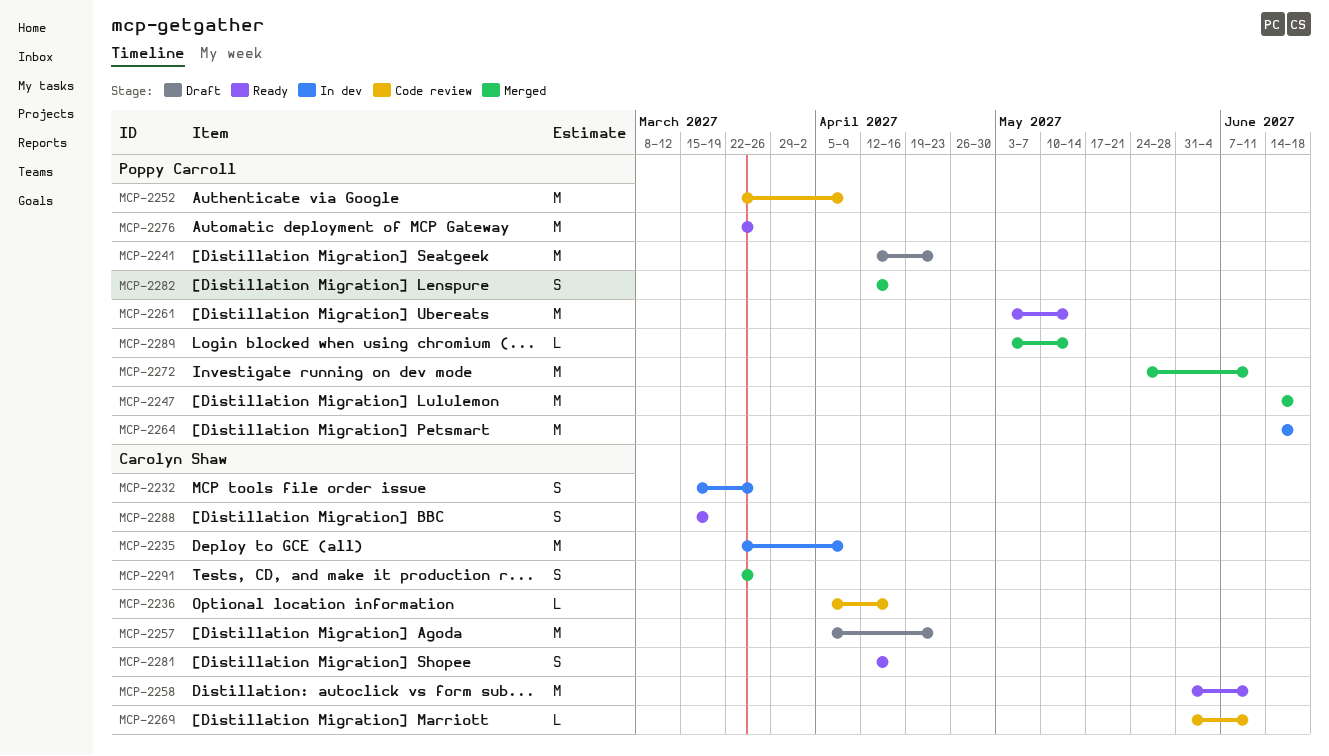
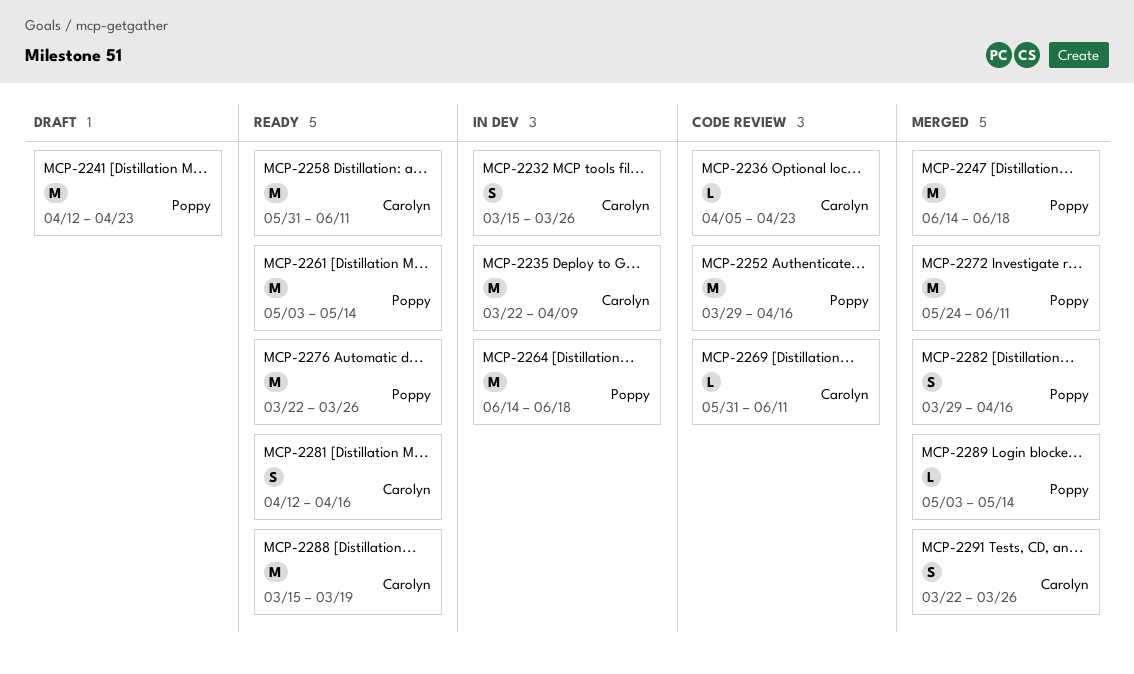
MCP-2236, due: Apr 16 -> Apr 23
MCP-2252, start: Mar 22 -> Mar 29
MCP-2252, due: Apr 9 -> Apr 16
MCP-2257: present -> none
MCP-2282, start: Apr 12 -> Mar 29
MCP-2288, estimate: S -> M

